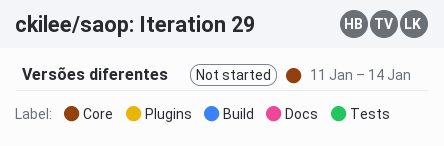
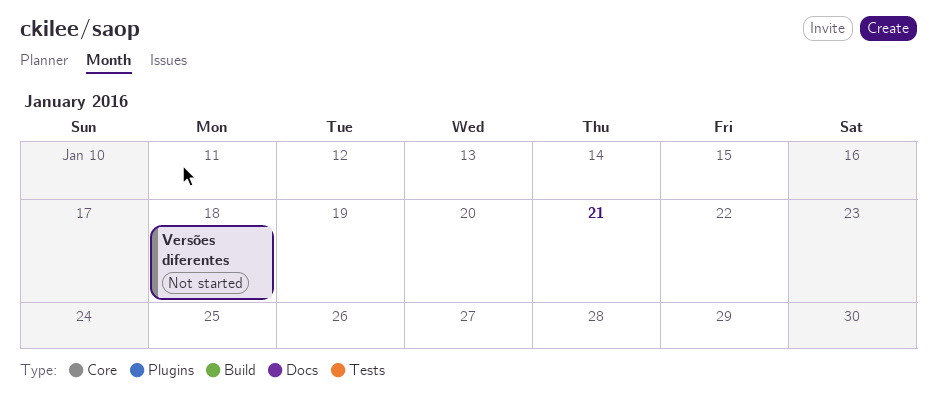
Versões diferentes, due: Jan 14 -> Jan 18

